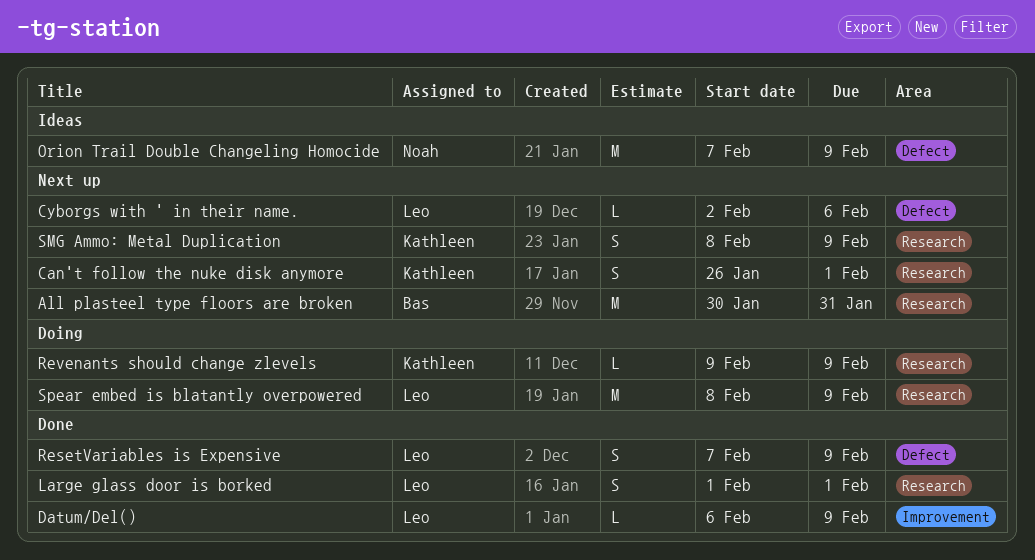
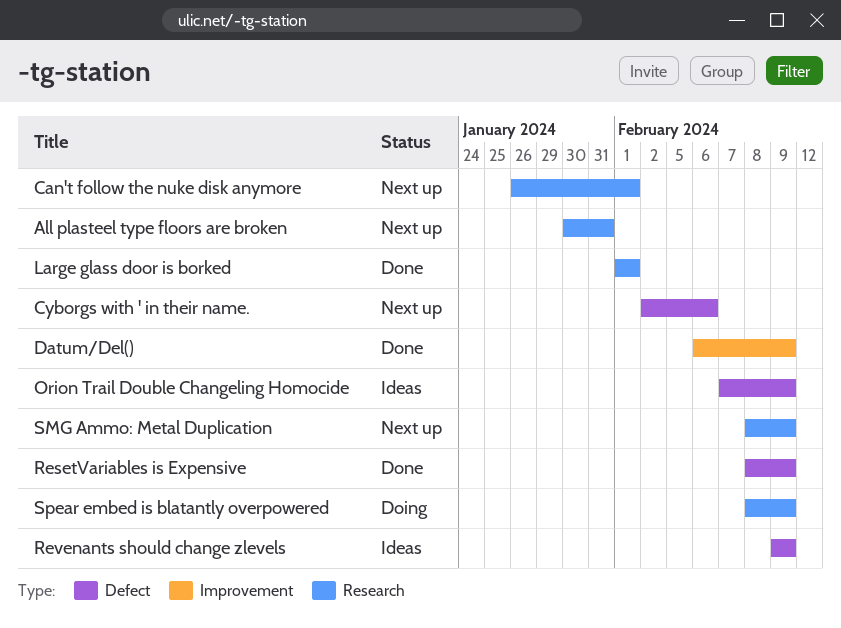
ResetVariables is Expensive, start: Feb 7 -> Feb 8
Revenants should change zlevels, status: Doing -> Ideas
Revenants should change zlevels, label: Research -> Defect

